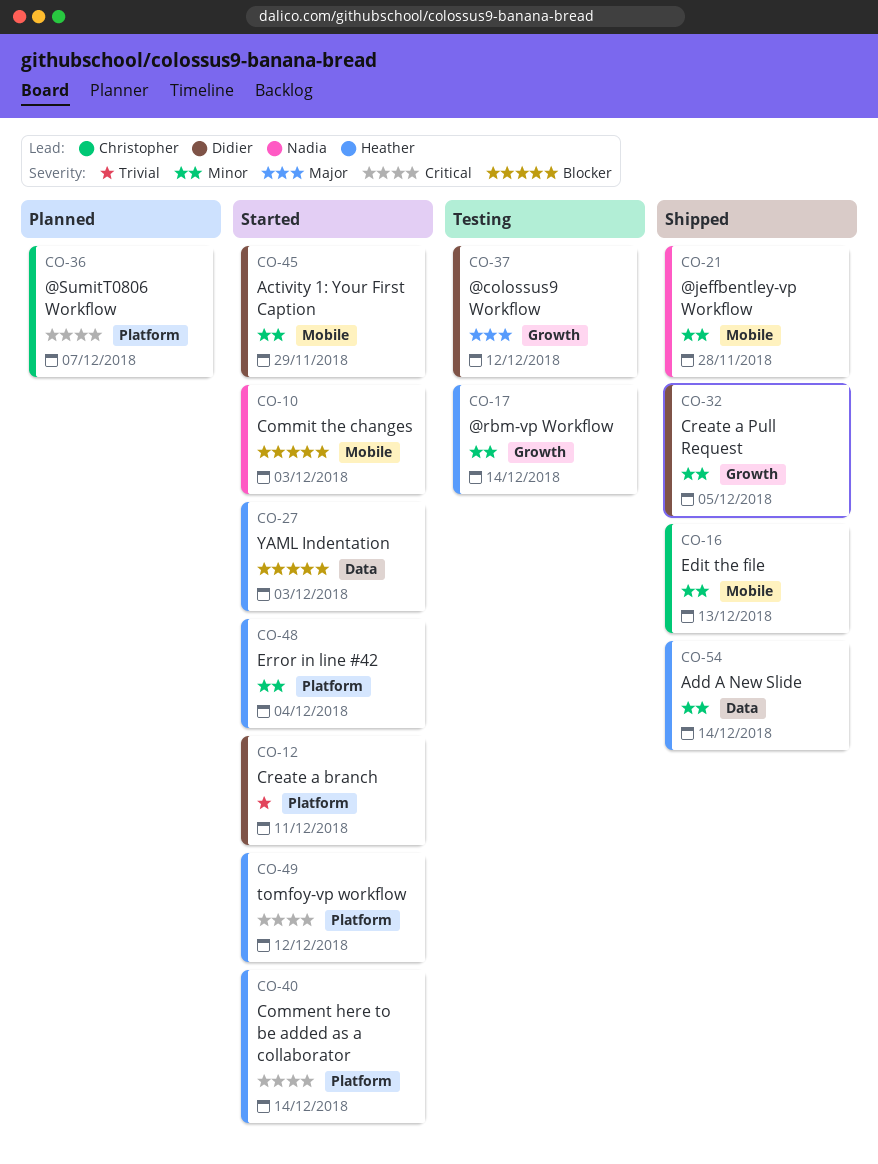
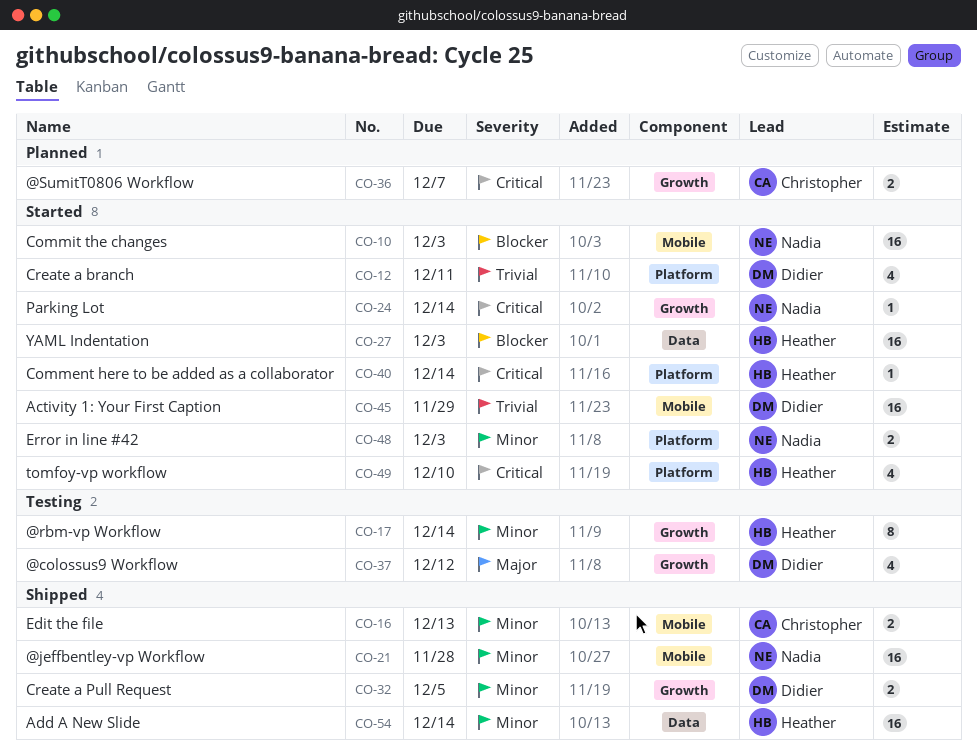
CO-24: none -> present
CO-36, label: Platform -> Growth
CO-45, priority: Minor -> Trivial
CO-48, owner: Heather -> Nadia
CO-48, due: Dec 4 -> Dec 3
CO-49, due: Dec 12 -> Dec 10

